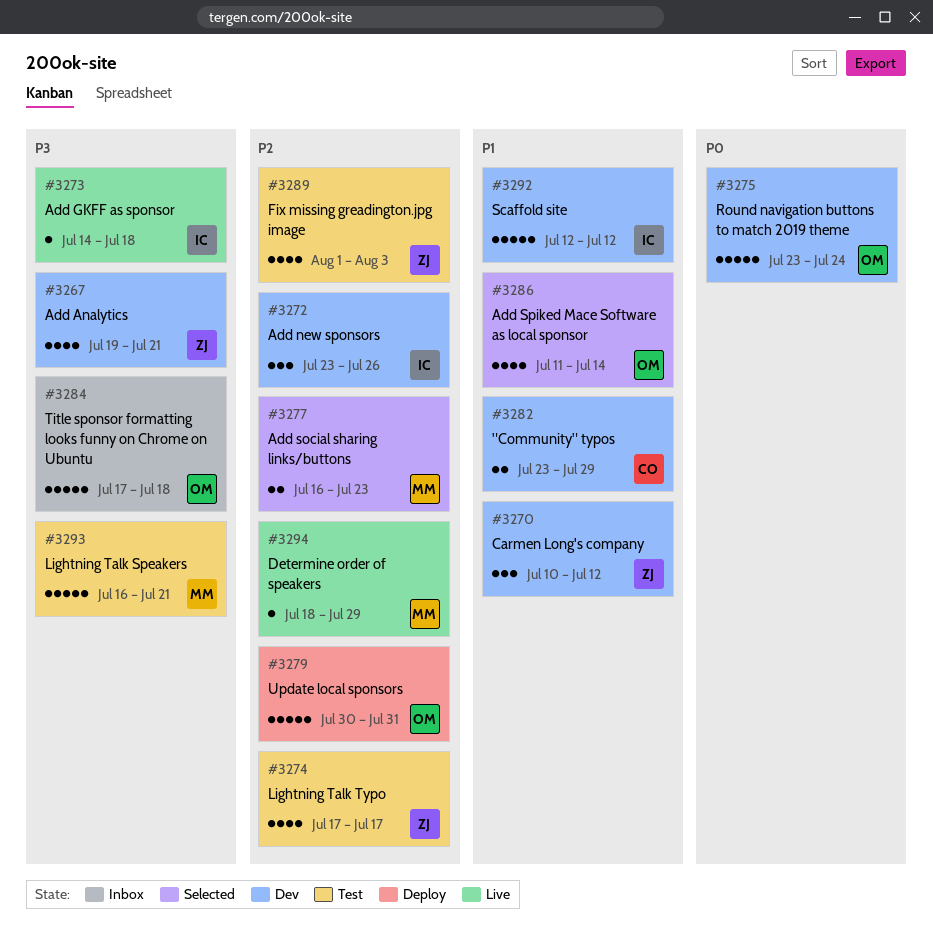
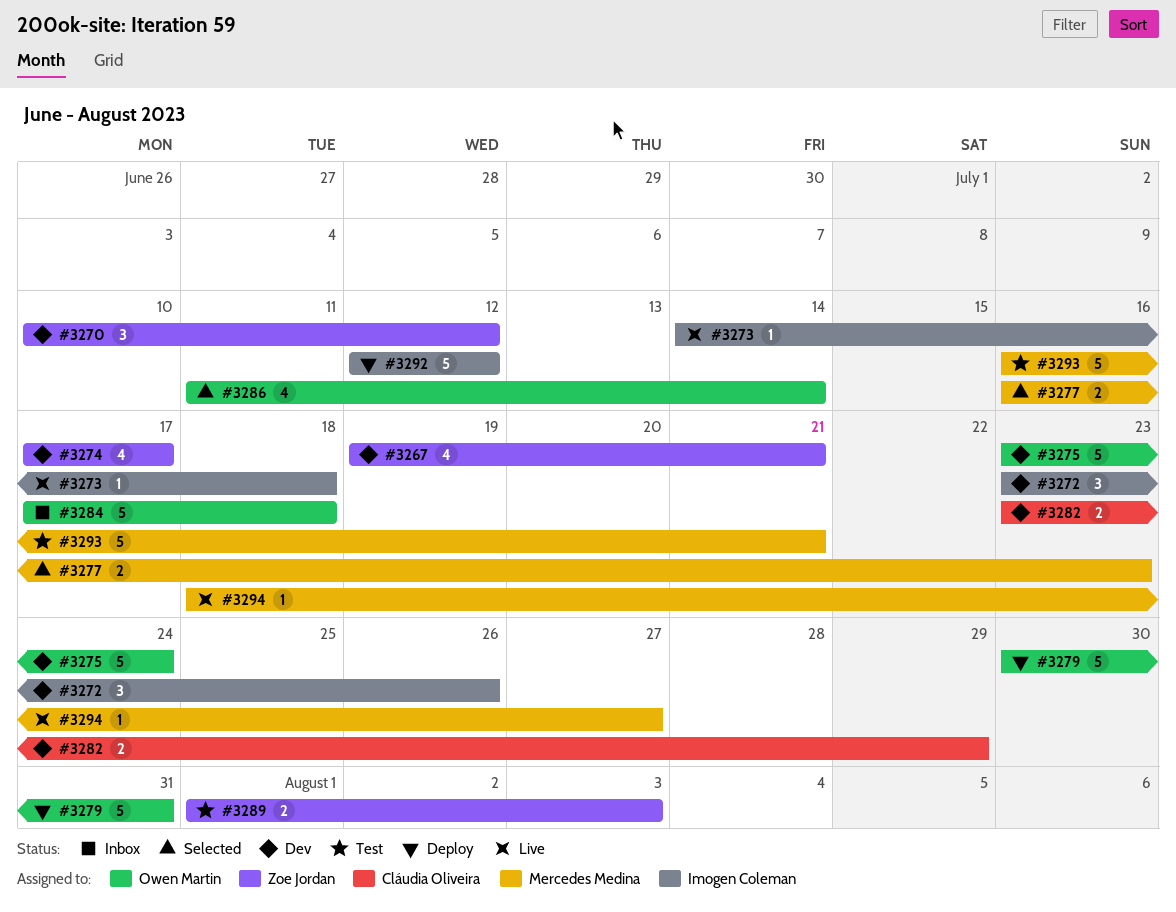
#3274, status: Test -> Dev
#3289, estimate: 4 -> 2
#3292, status: Dev -> Deploy
#3294, due: Jul 29 -> Jul 27

